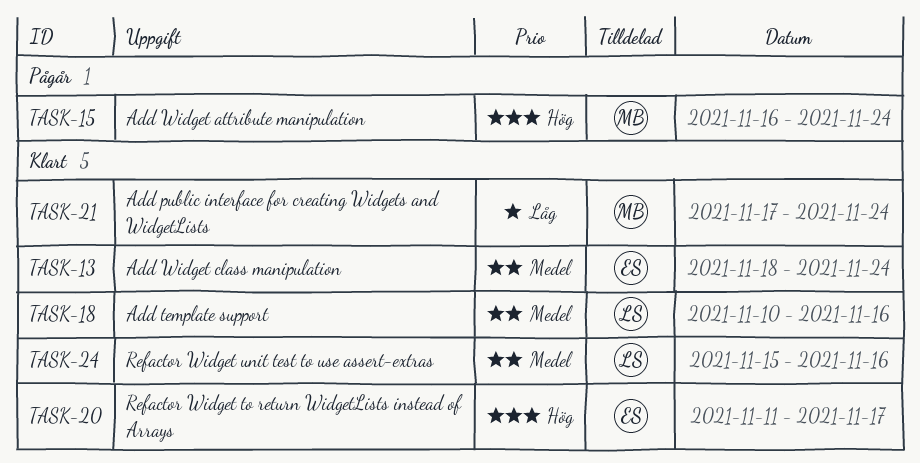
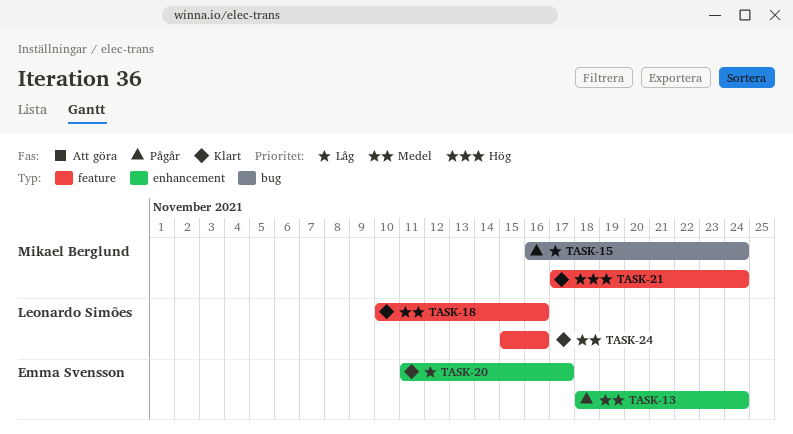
TASK-13, status: Klart -> Pågår
TASK-15, priority: Hög -> Låg
TASK-20, priority: Hög -> Låg
TASK-21, priority: Låg -> Hög

